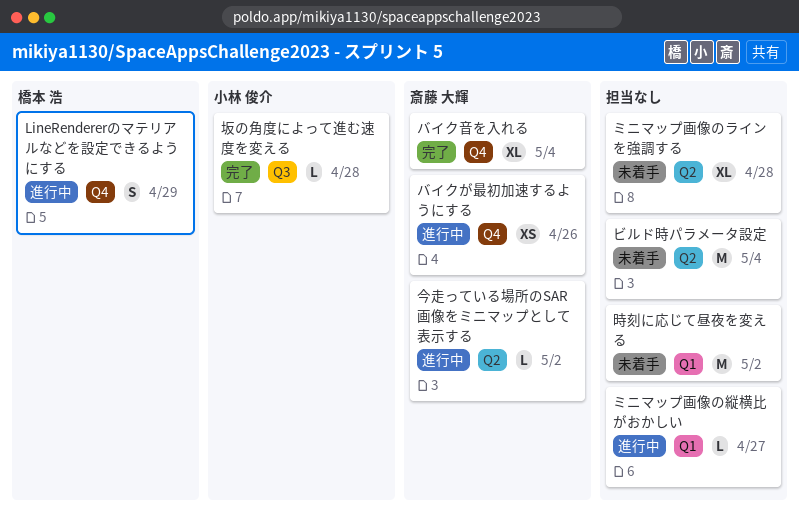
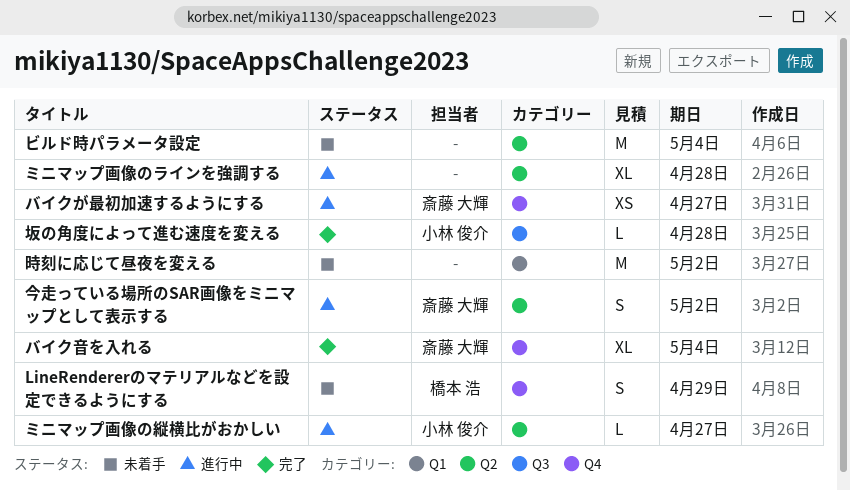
LineRendererのマテリアルなどを設定できるようにする, status: 進行中 -> 未着手
バイクが最初加速するようにする, due: Apr 26 -> Apr 27
ミニマップ画像のラインを強調する, status: 未着手 -> 進行中
ミニマップ画像の縦横比がおかしい, owner: none -> 小林 俊介
ミニマップ画像の縦横比がおかしい, label: Q1 -> Q2
今走っている場所のSAR画像をミニマップとして表示する, estimate: L -> S

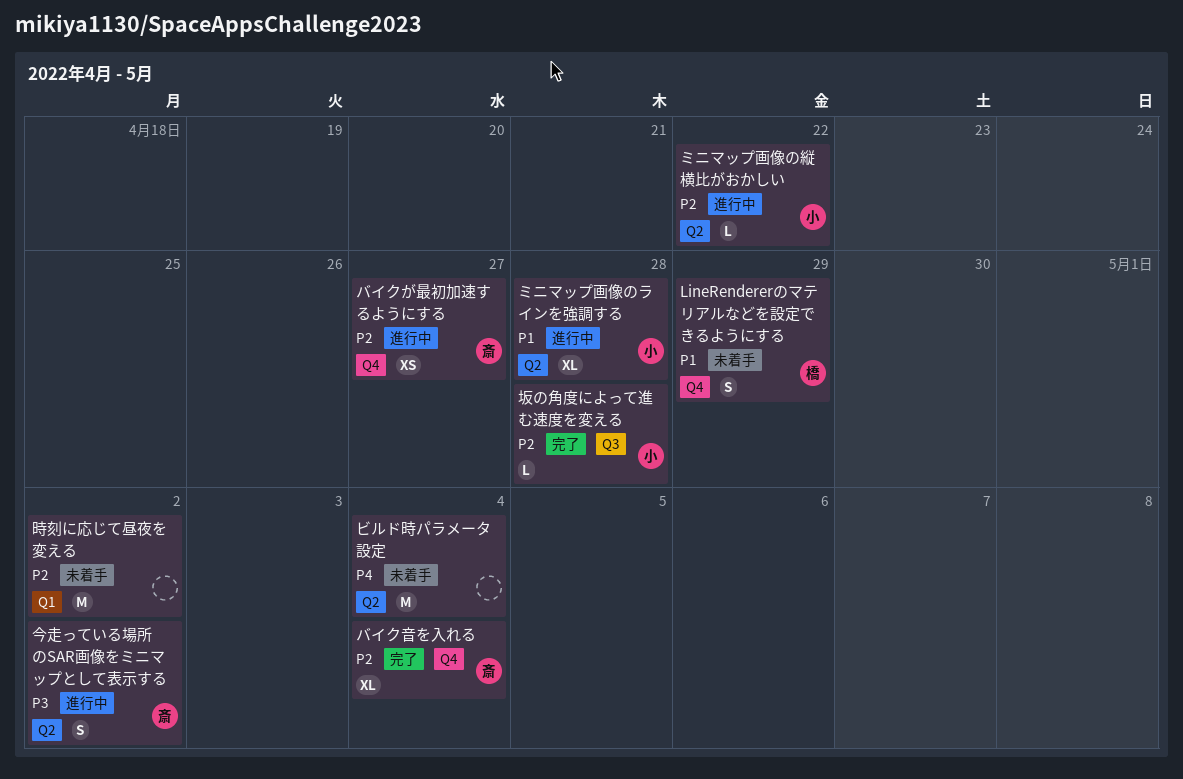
ミニマップ画像のラインを強調する, owner: none -> 小林 俊介
ミニマップ画像の縦横比がおかしい, due: Apr 27 -> Apr 22

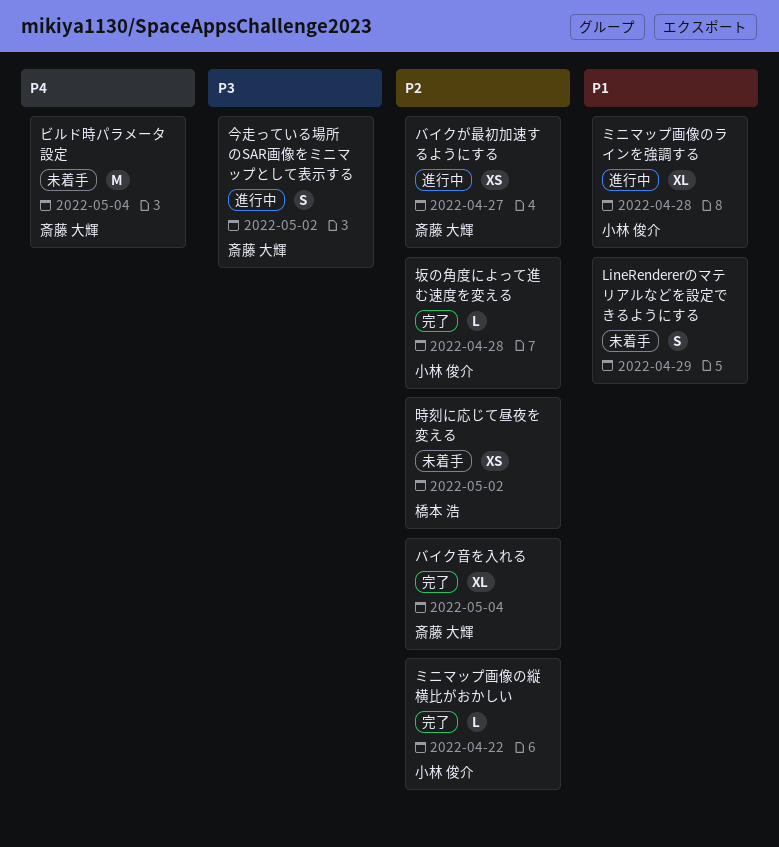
LineRendererのマテリアルなどを設定できるようにする, owner: 橋本 浩 -> none
ビルド時パラメータ設定, owner: none -> 斎藤 大輝
ミニマップ画像の縦横比がおかしい, status: 進行中 -> 完了
時刻に応じて昼夜を変える, owner: none -> 橋本 浩
時刻に応じて昼夜を変える, estimate: M -> XS

